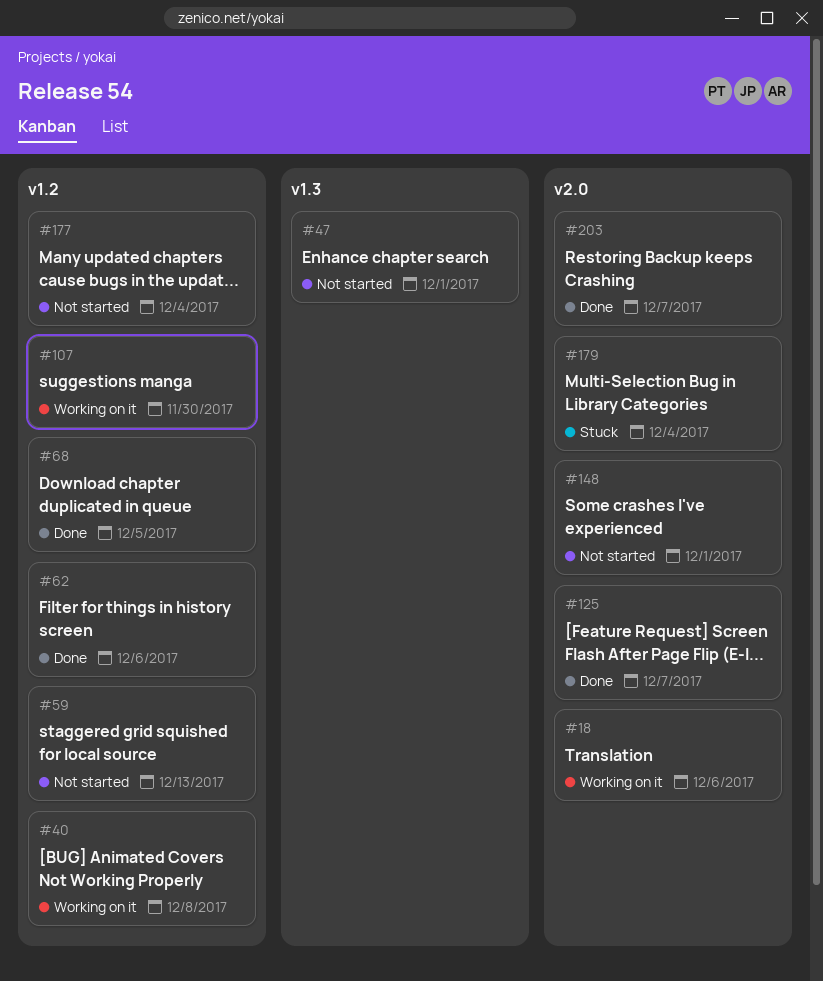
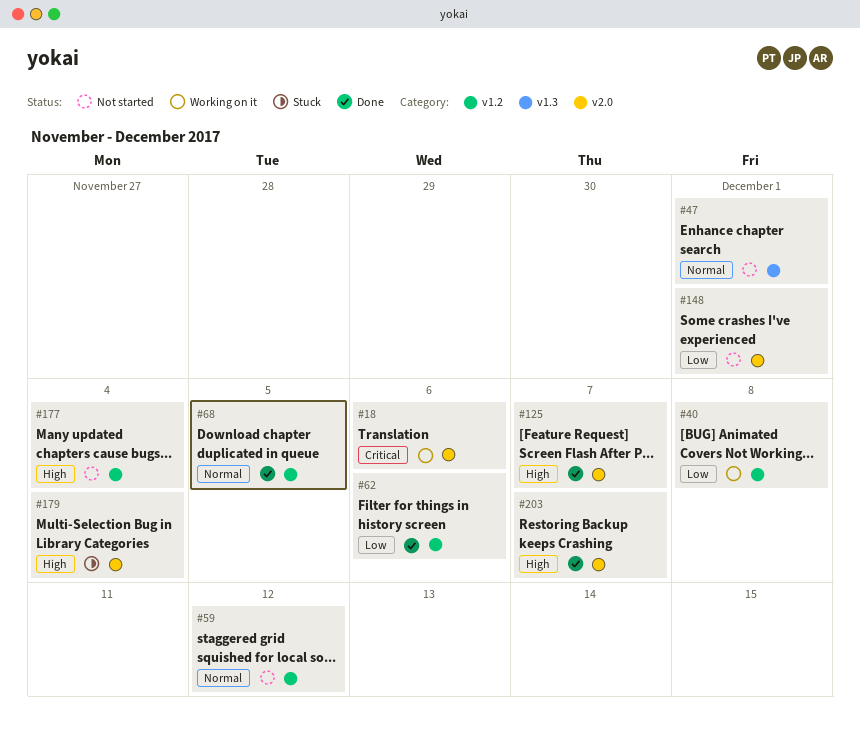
#59, due: Dec 13 -> Dec 12
#107: present -> none

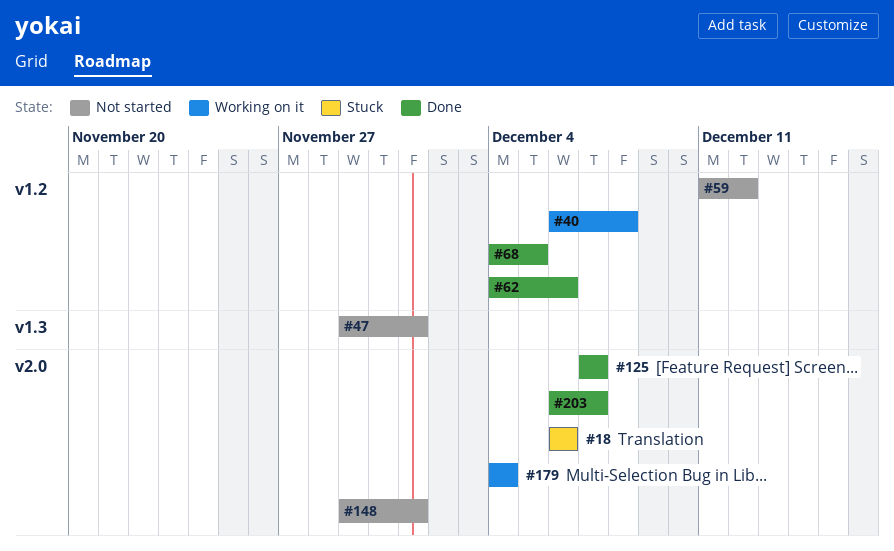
#18, status: Working on it -> Stuck
#177: present -> none
#179, status: Stuck -> Working on it

